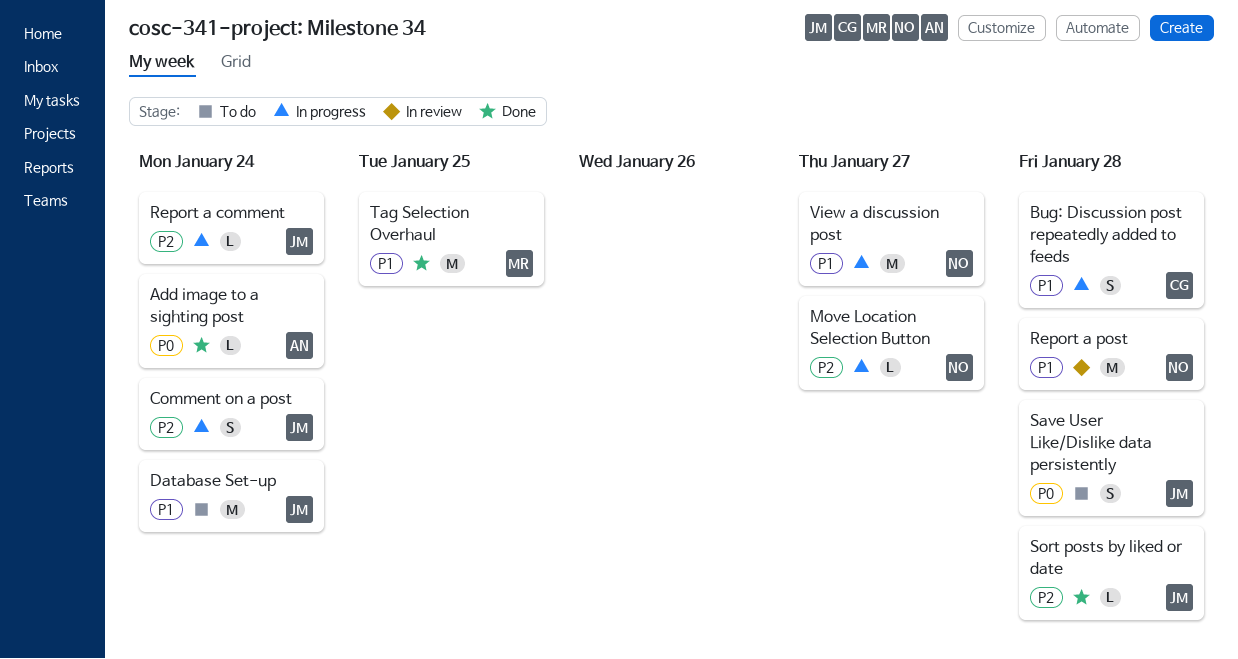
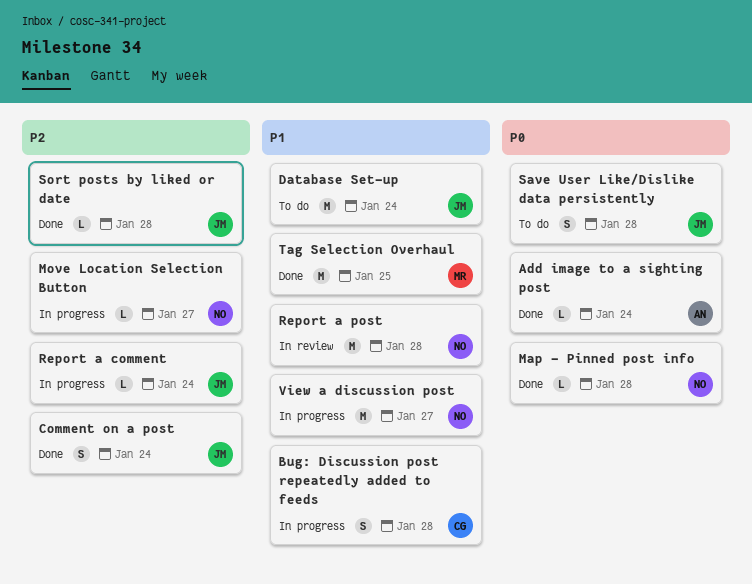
Comment on a post, status: In progress -> Done
Map - Pinned post info: none -> present

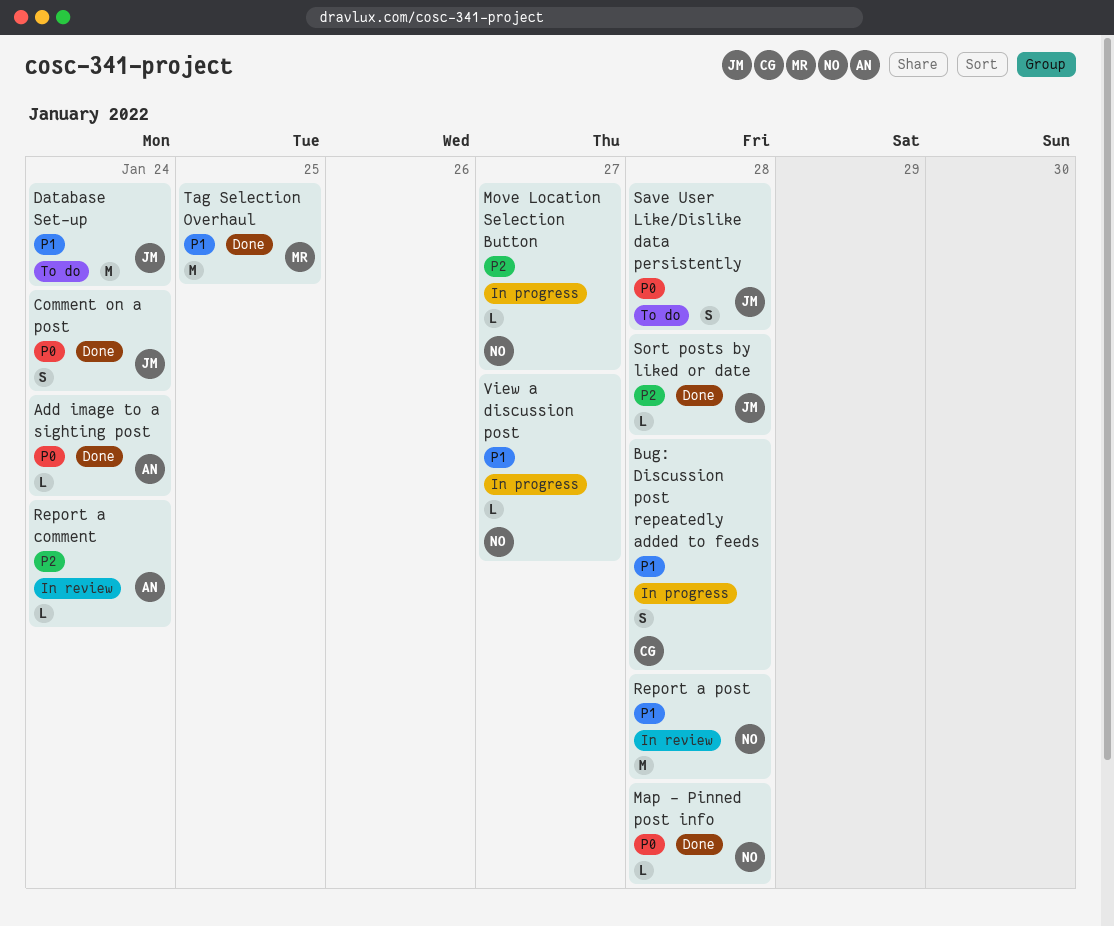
Comment on a post, priority: P2 -> P0
Report a comment, status: In progress -> In review
Report a comment, owner: JM -> AN
View a discussion post, estimate: M -> L

